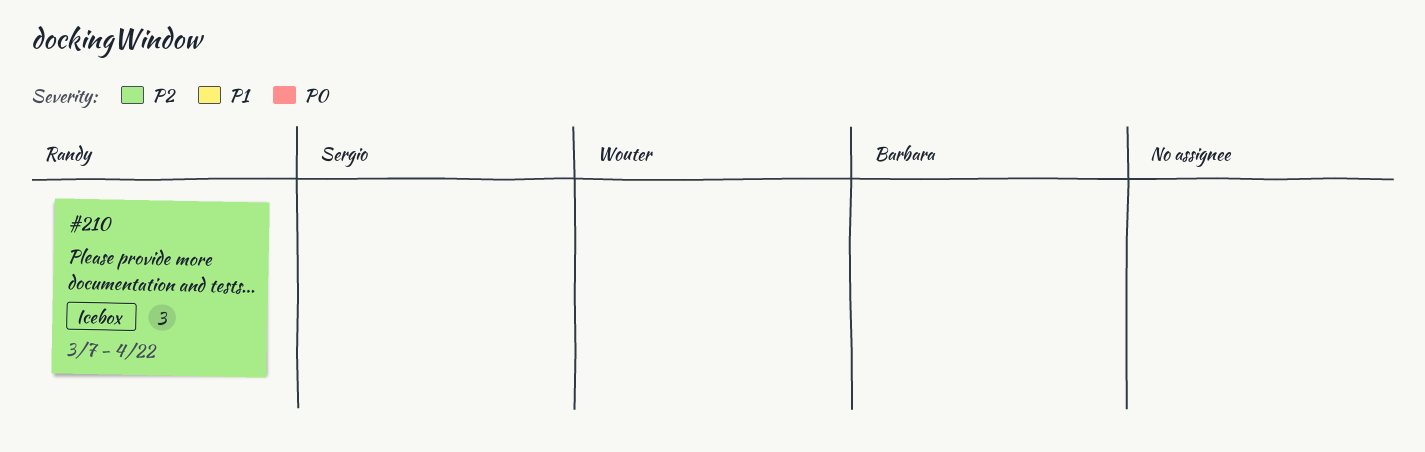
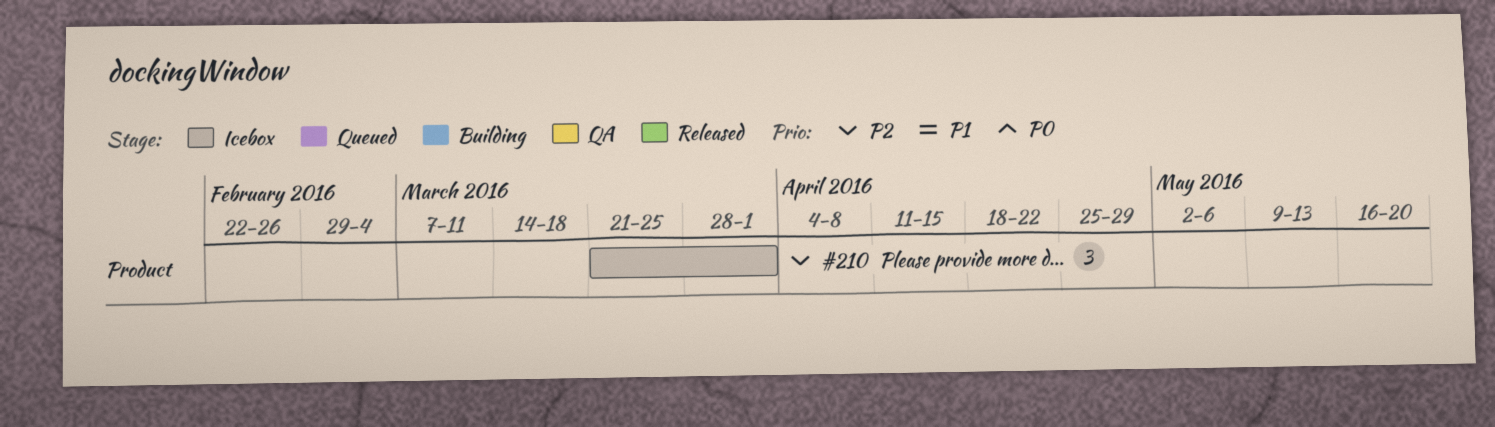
#210, start: Mar 7 -> Mar 21
#210, due: Apr 22 -> Apr 1

